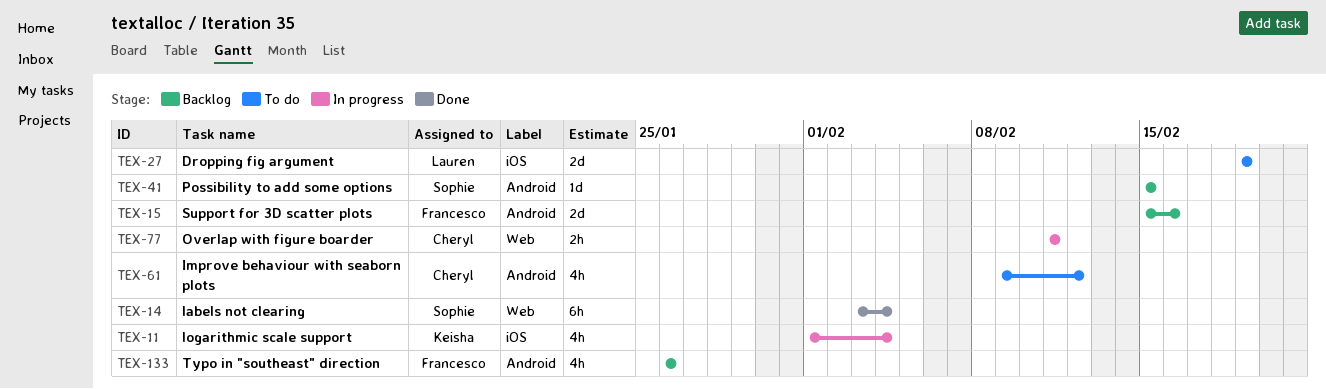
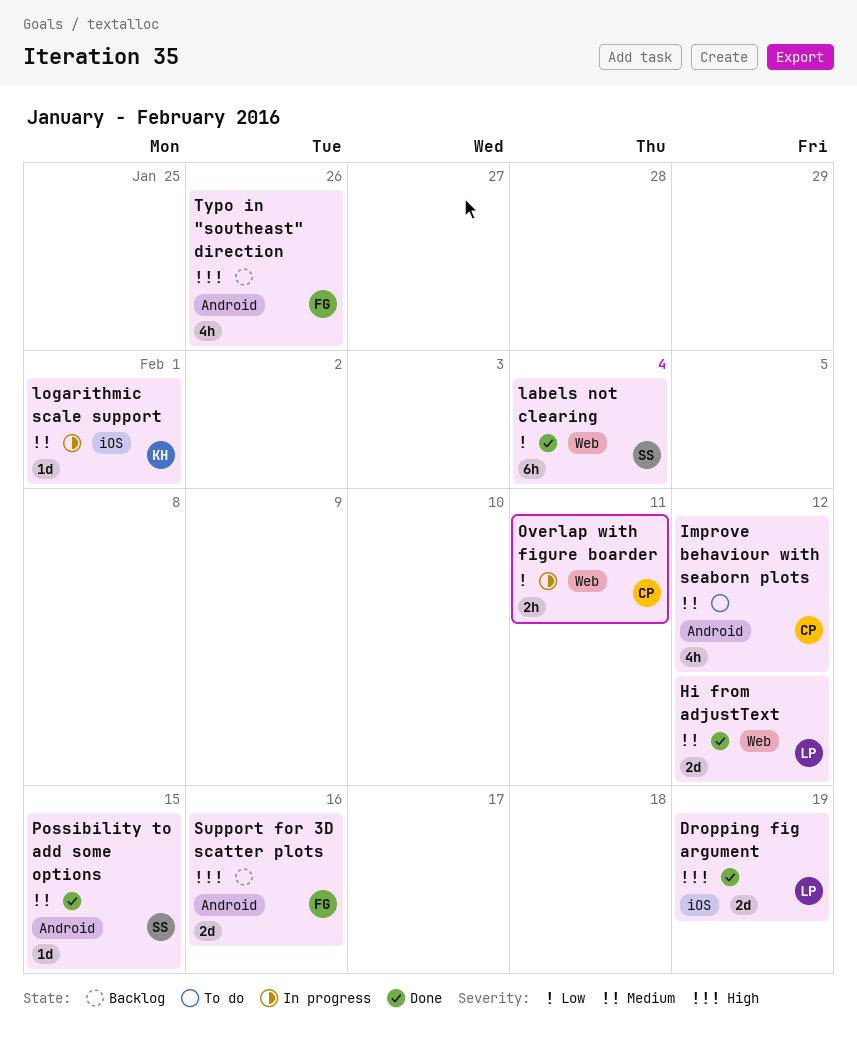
Dropping fig argument, status: To do -> Done
Hi from adjustText: none -> present
logarithmic scale support, estimate: 4h -> 1d
logarithmic scale support, due: Feb 4 -> Feb 1
Possibility to add some options, status: Backlog -> Done

